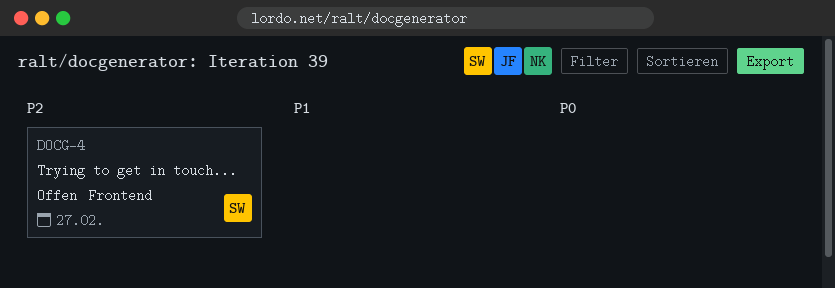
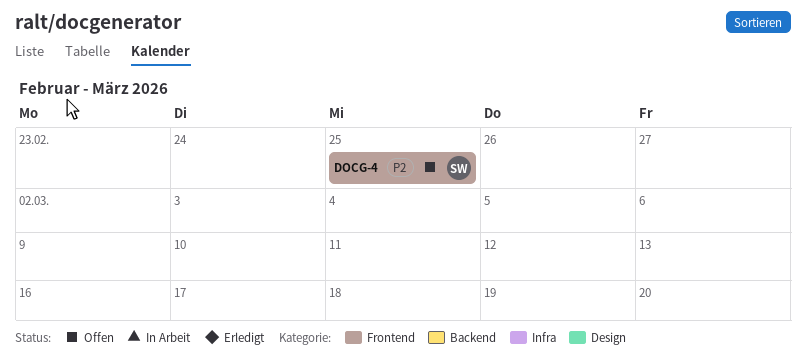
DOCG-4, due: Feb 27 -> Feb 25

